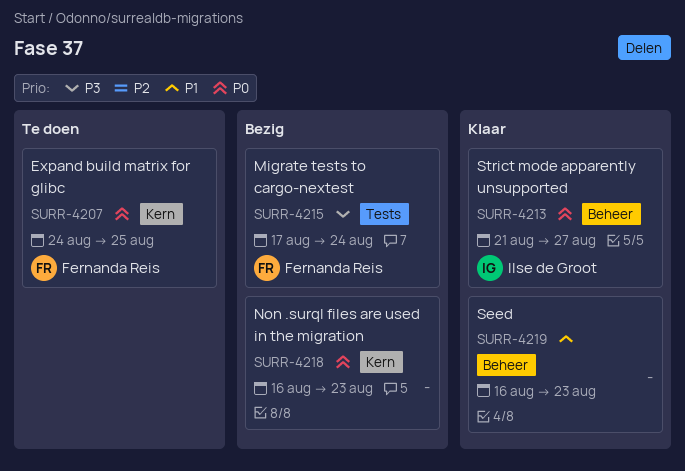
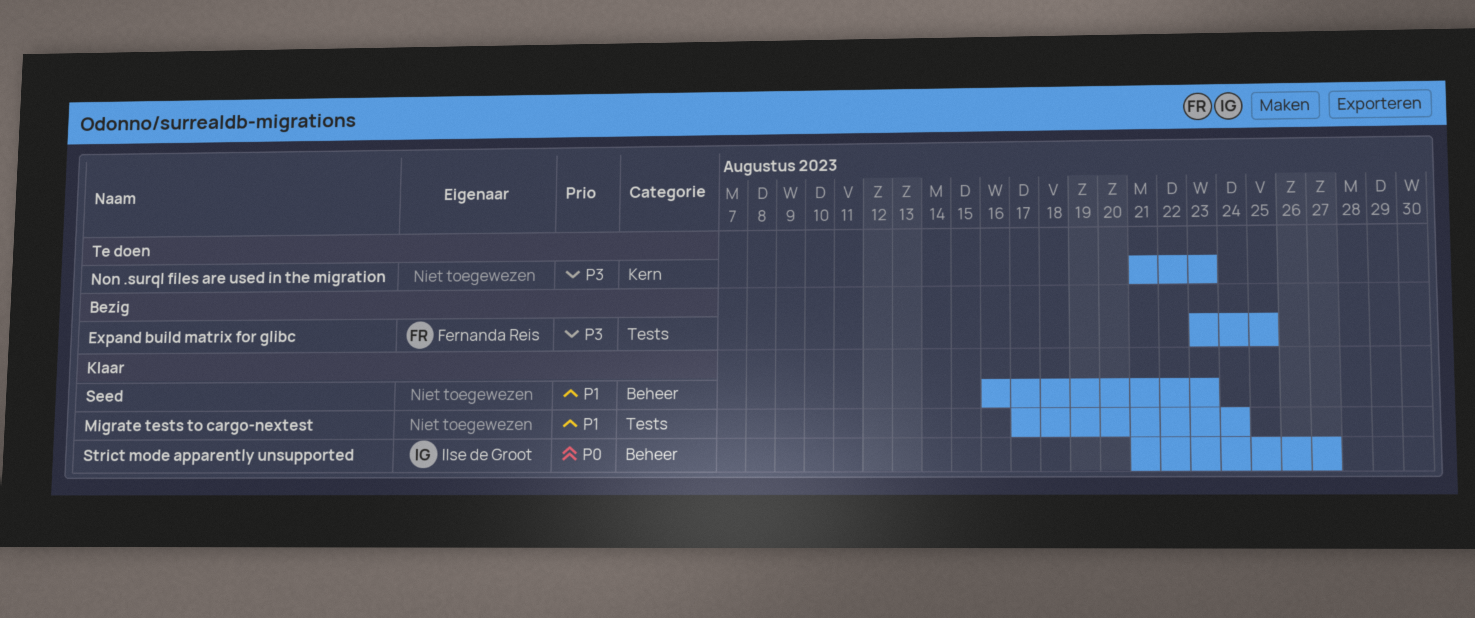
Expand build matrix for glibc, status: Te doen -> Bezig
Expand build matrix for glibc, priority: P0 -> P3
Expand build matrix for glibc, label: Kern -> Tests
Expand build matrix for glibc, start: Aug 24 -> Aug 23
Migrate tests to cargo-nextest, status: Bezig -> Klaar
Migrate tests to cargo-nextest, owner: Fernanda Reis -> none
Migrate tests to cargo-nextest, priority: P3 -> P1
Non .surql files are used in the migration, status: Bezig -> Te doen
Non .surql files are used in the migration, priority: P0 -> P3
Non .surql files are used in the migration, start: Aug 16 -> Aug 21

